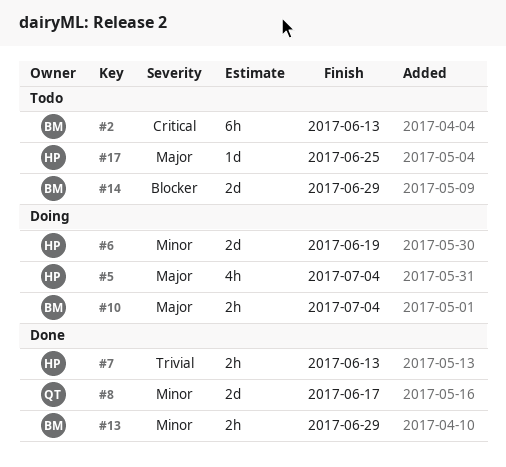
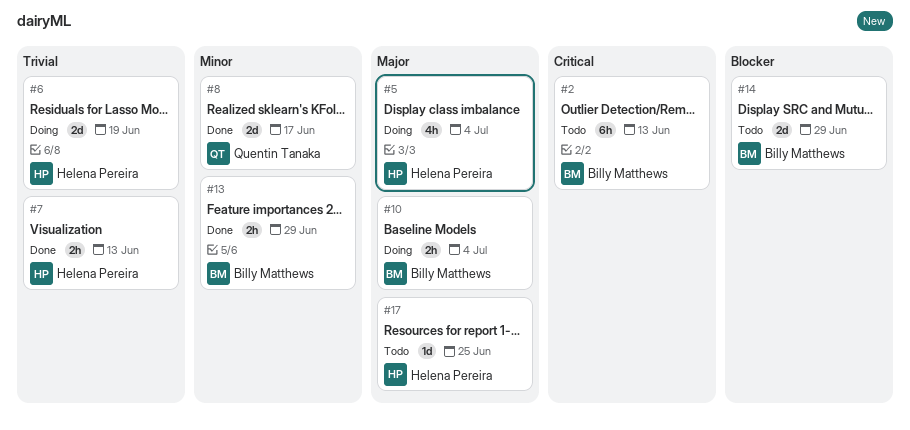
#6, priority: Minor -> Trivial

